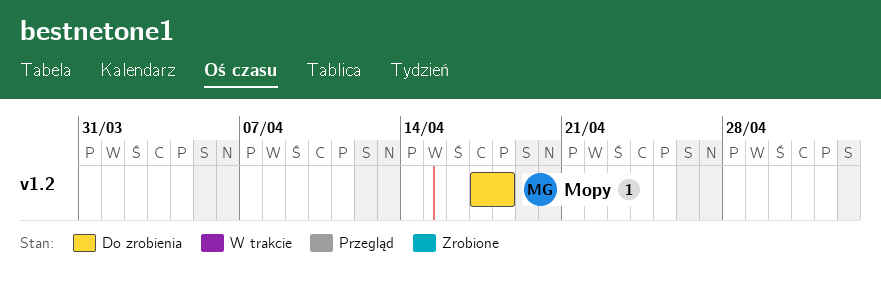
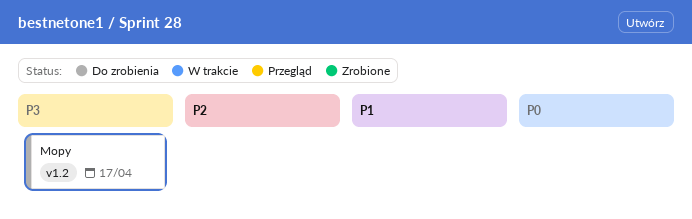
Mopy, due: Apr 18 -> Apr 17

